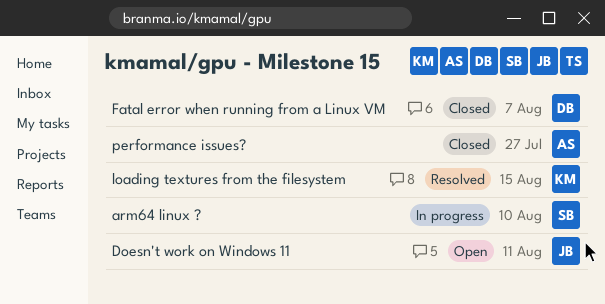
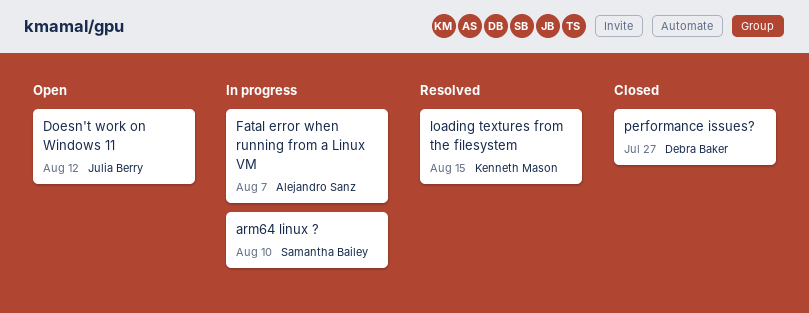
Doesn't work on Windows 11, due: Aug 11 -> Aug 12
Fatal error when running from a Linux VM, status: Closed -> In progress
Fatal error when running from a Linux VM, owner: Debra Baker -> Alejandro Sanz
performance issues?, owner: Alejandro Sanz -> Debra Baker

